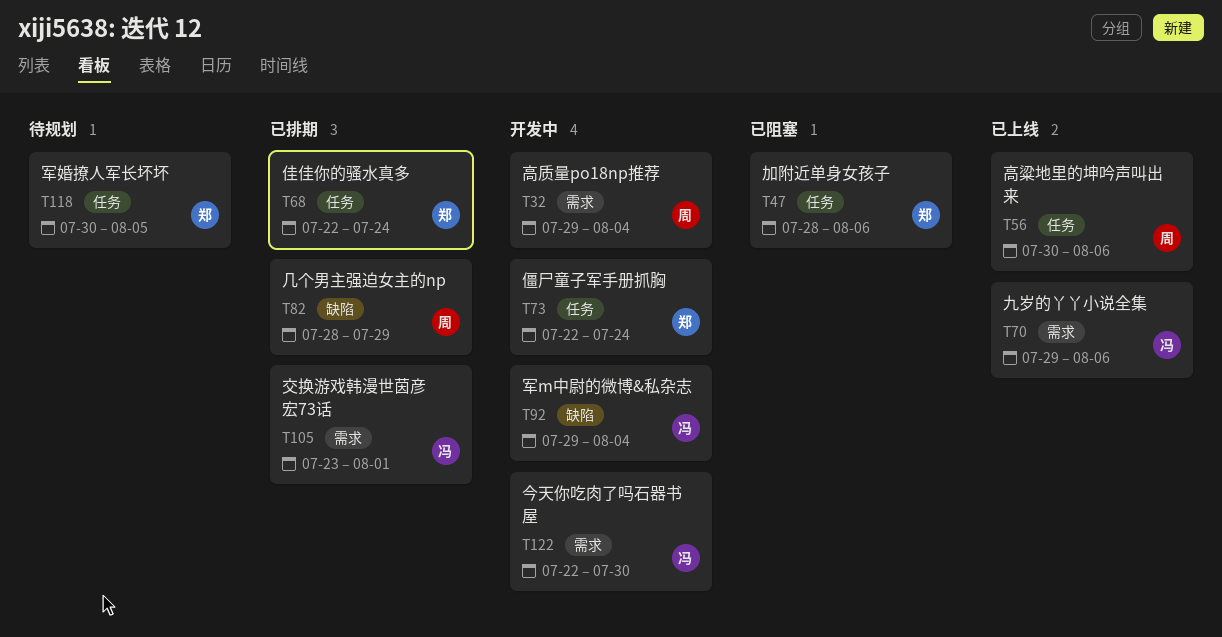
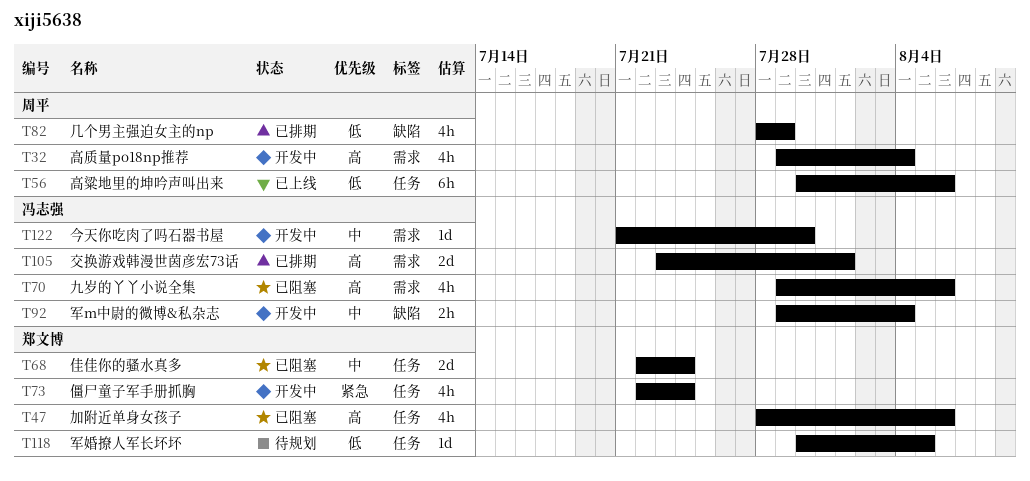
T68, status: 已排期 -> 已阻塞
T70, status: 已上线 -> 已阻塞
T122, start: Jul 22 -> Jul 21

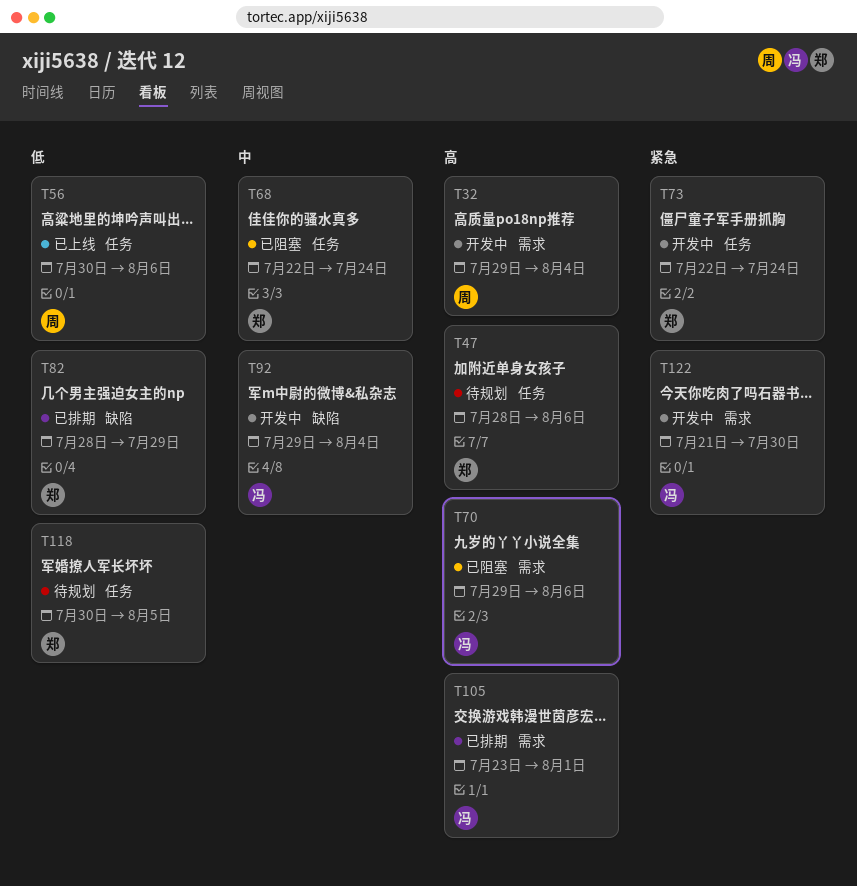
T47, status: 已阻塞 -> 待规划
T82, owner: 周平 -> 郑文博
T122, priority: 中 -> 紧急

